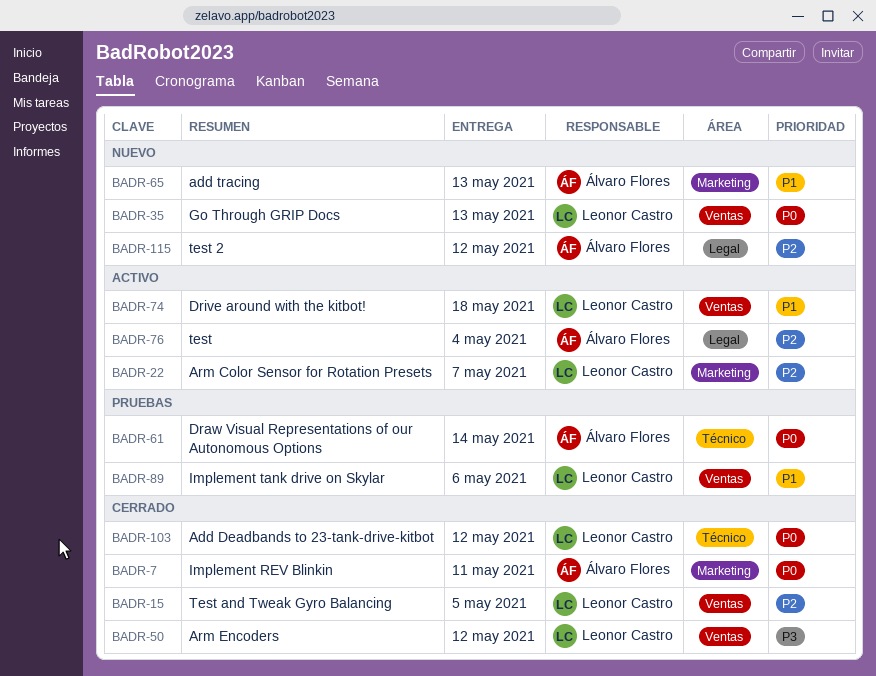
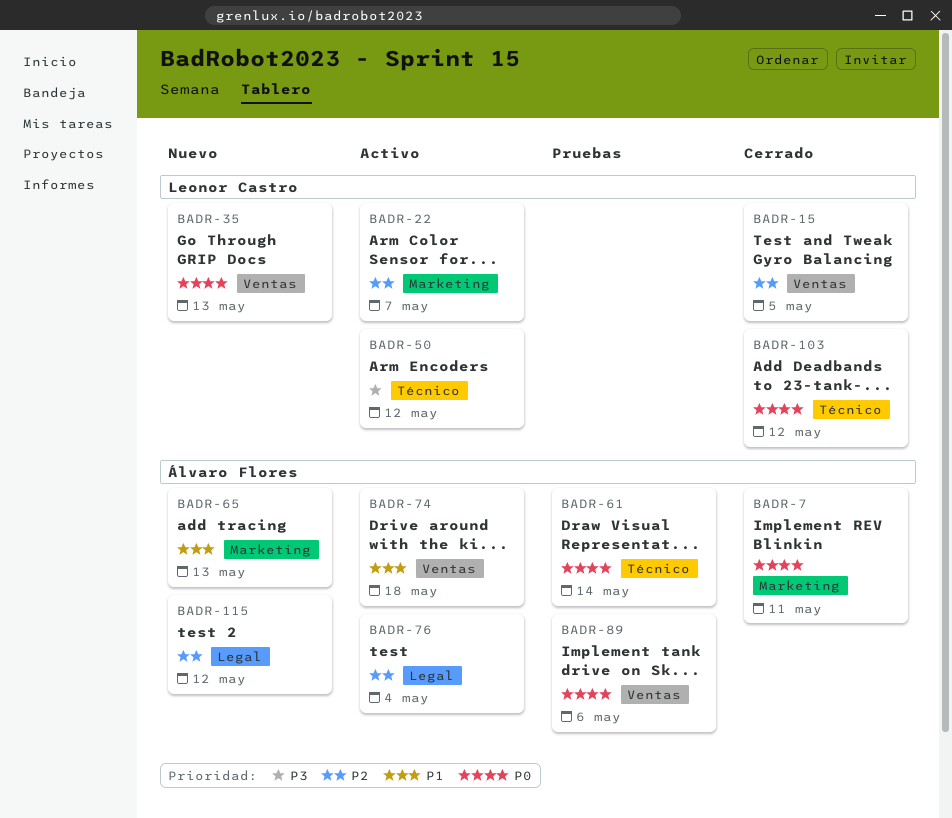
BADR-50, status: Cerrado -> Activo
BADR-50, label: Ventas -> Técnico
BADR-74, owner: Leonor Castro -> Álvaro Flores
BADR-89, owner: Leonor Castro -> Álvaro Flores
BADR-89, priority: P1 -> P0

